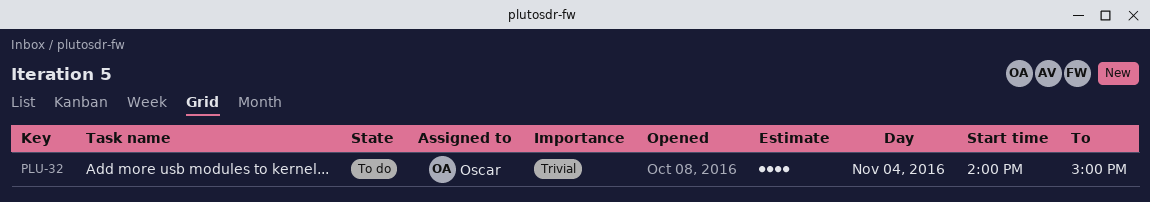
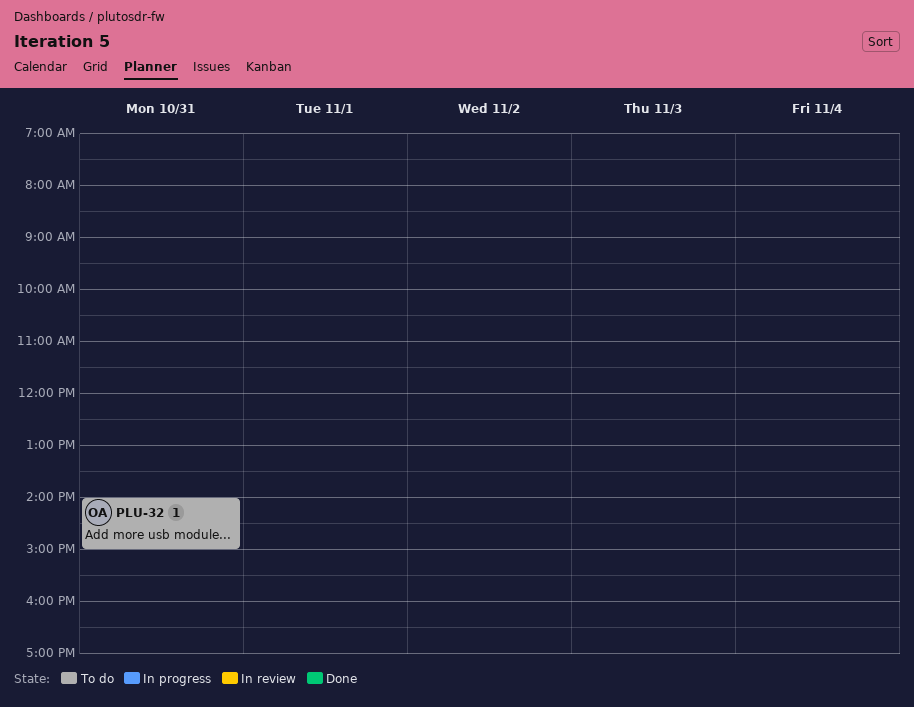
PLU-32, estimate: 4 -> 1
PLU-32, day: Nov 4 -> Oct 31

